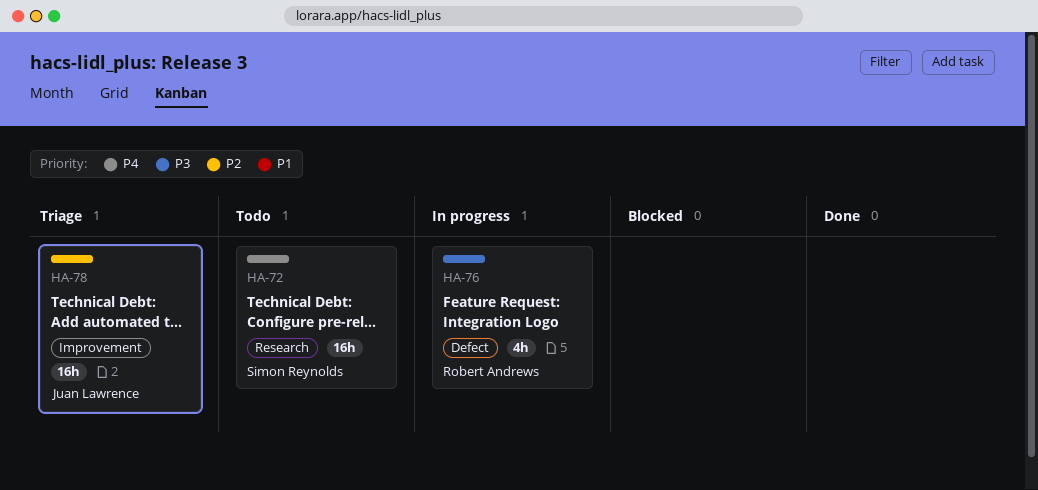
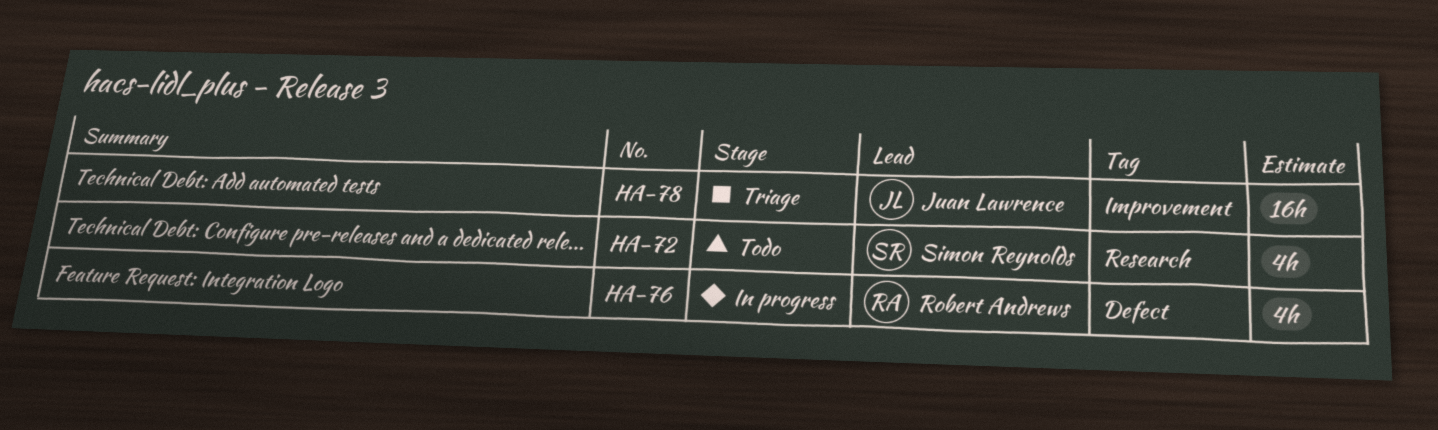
HA-72, estimate: 16h -> 4h

